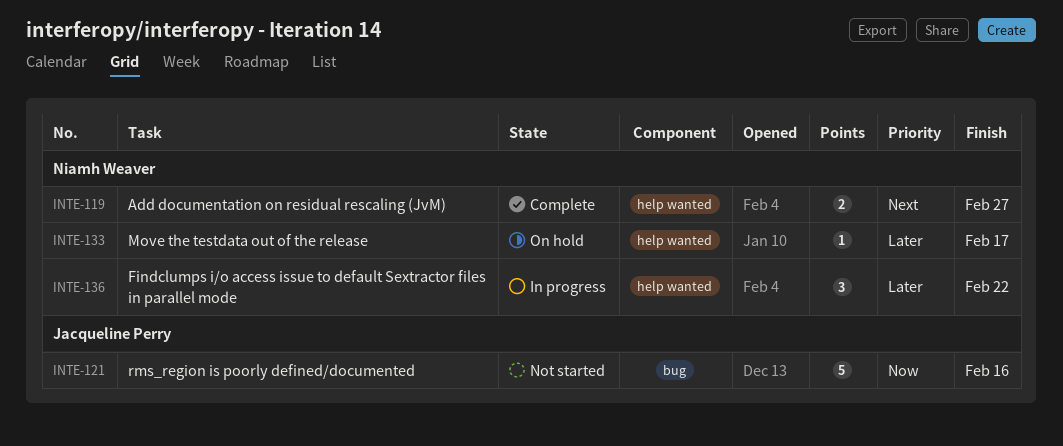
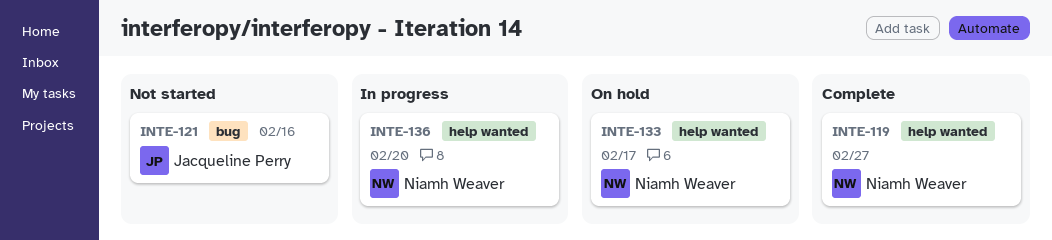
INTE-136, due: Feb 22 -> Feb 20

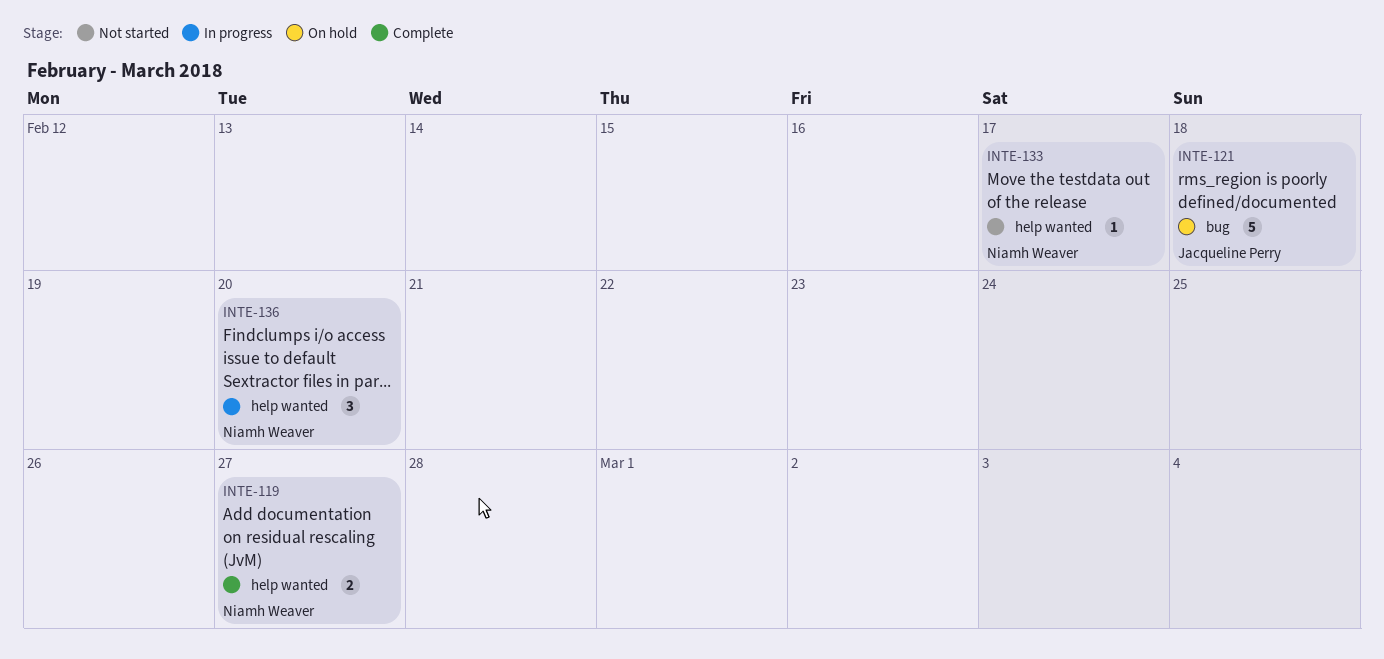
INTE-121, status: Not started -> On hold
INTE-121, due: Feb 16 -> Feb 18
INTE-133, status: On hold -> Not started

